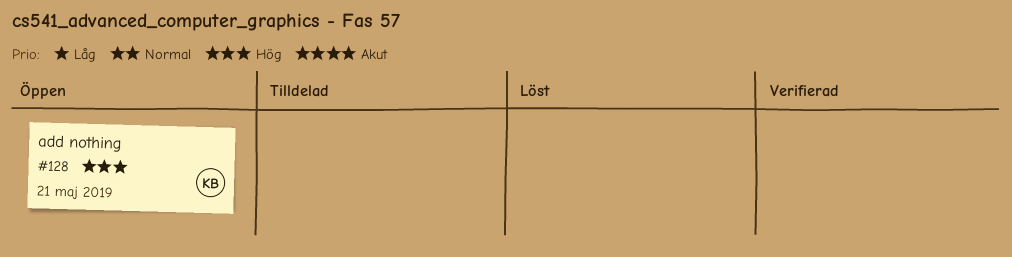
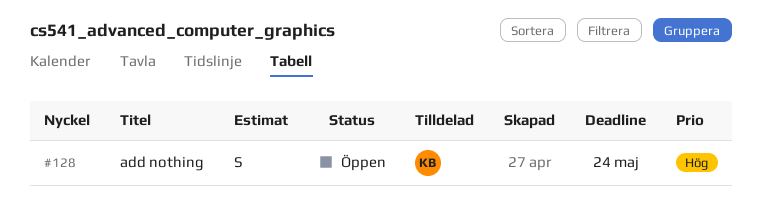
#128, due: May 21 -> May 24

